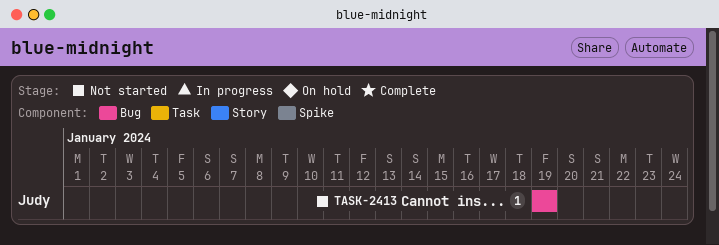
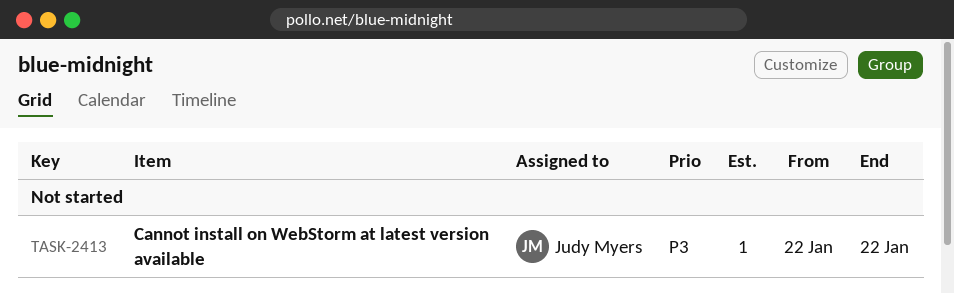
TASK-2413, start: Jan 19 -> Jan 22
TASK-2413, due: Jan 19 -> Jan 22

